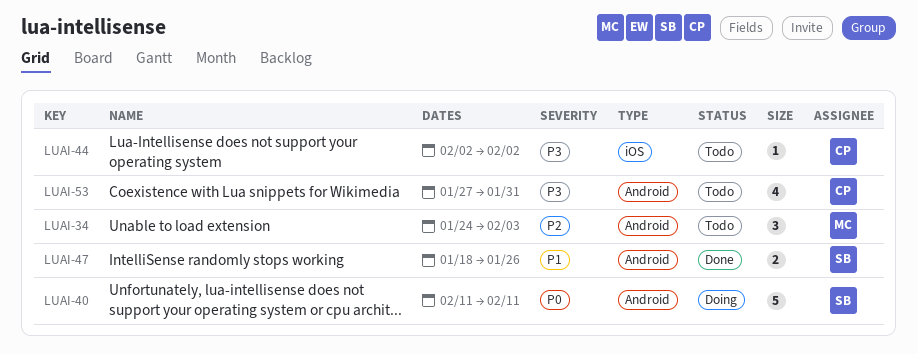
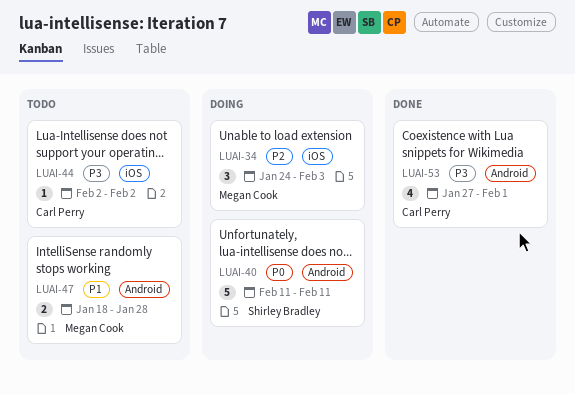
LUAI-34, status: Todo -> Doing
LUAI-34, label: Android -> iOS
LUAI-47, status: Done -> Todo
LUAI-47, owner: Shirley Bradley -> Megan Cook
LUAI-47, due: Jan 26 -> Jan 28
LUAI-53, status: Todo -> Done
LUAI-53, due: Jan 31 -> Feb 1

